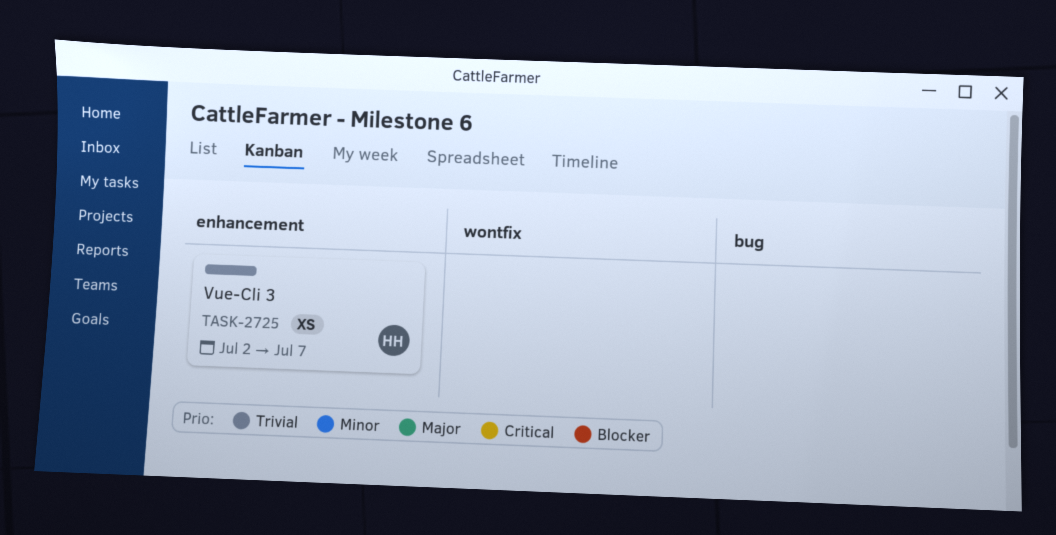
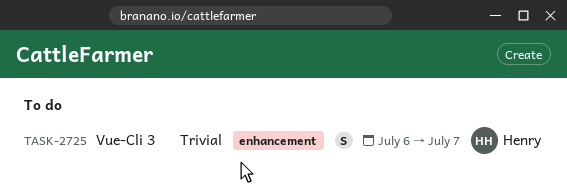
TASK-2725, estimate: XS -> S
TASK-2725, start: Jul 2 -> Jul 6

